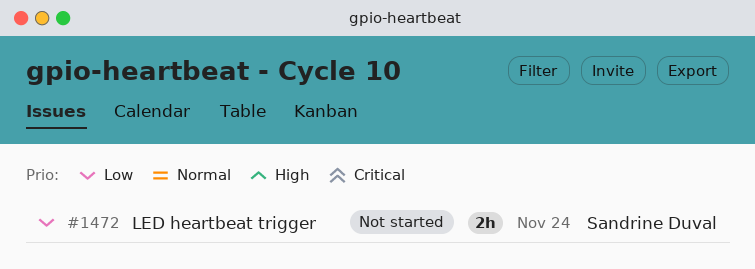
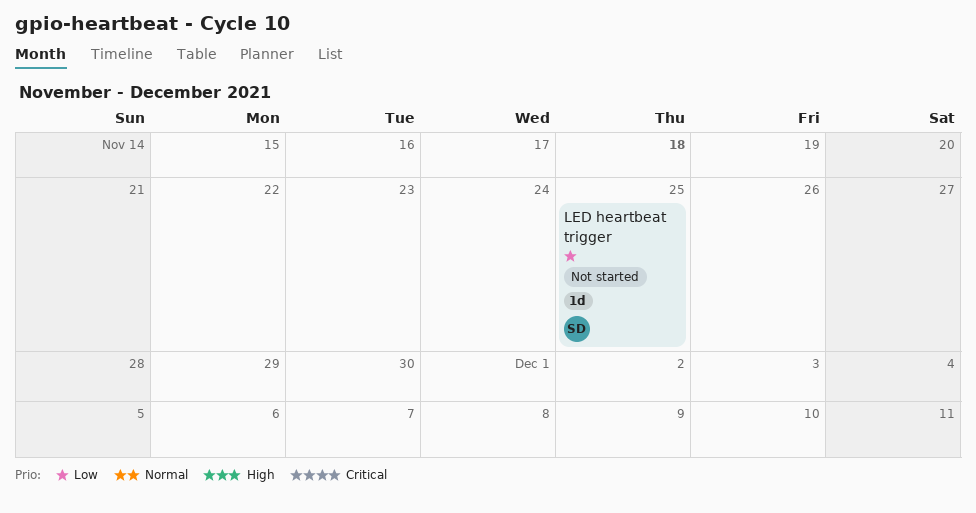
LED heartbeat trigger, estimate: 2h -> 1d
LED heartbeat trigger, due: Nov 24 -> Nov 25

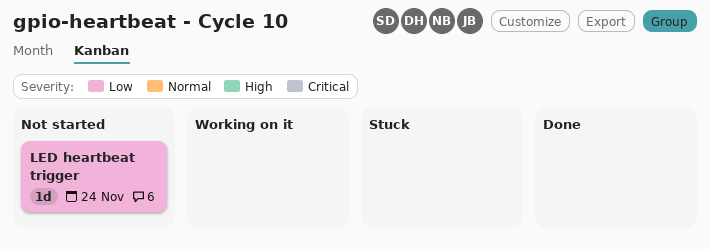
LED heartbeat trigger, due: Nov 25 -> Nov 24

